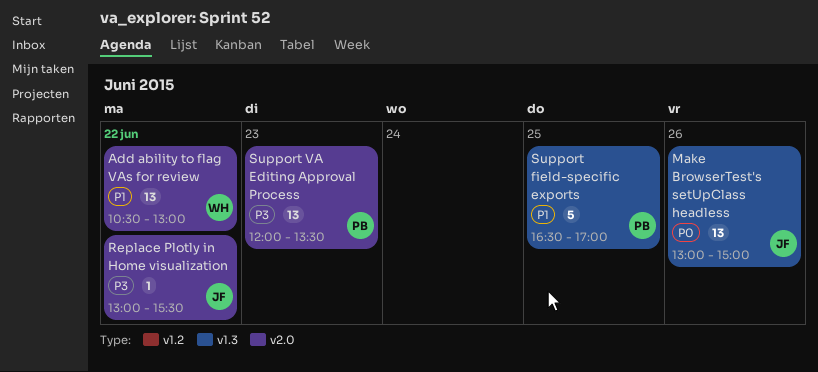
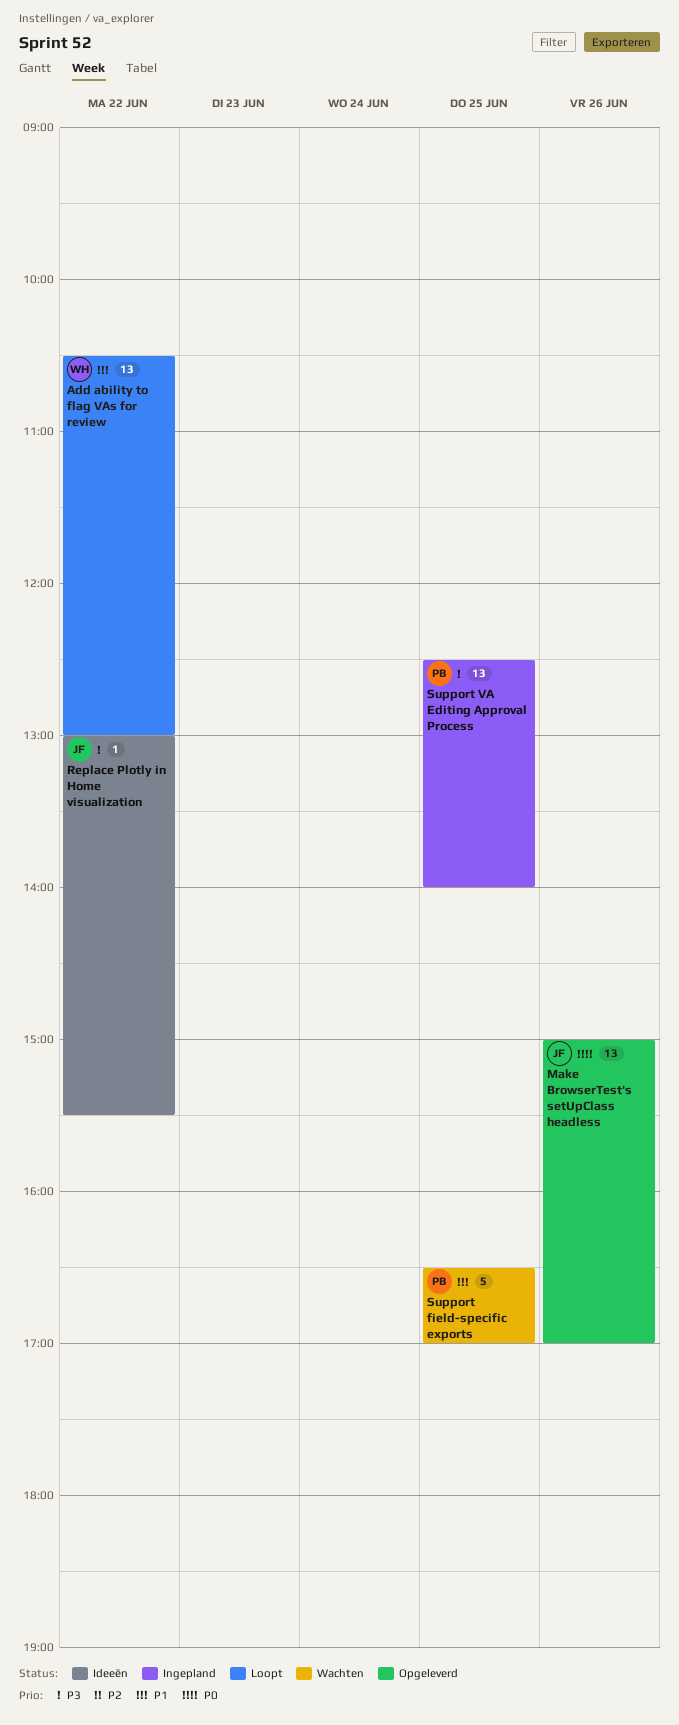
Make BrowserTest's setUpClass headless, begins: 13:00 -> 15:00
Make BrowserTest's setUpClass headless, ends: 15:00 -> 17:00
Support VA Editing Approval Process, day: Jun 23 -> Jun 25
Support VA Editing Approval Process, begins: 12:00 -> 12:30
Support VA Editing Approval Process, ends: 13:30 -> 14:00

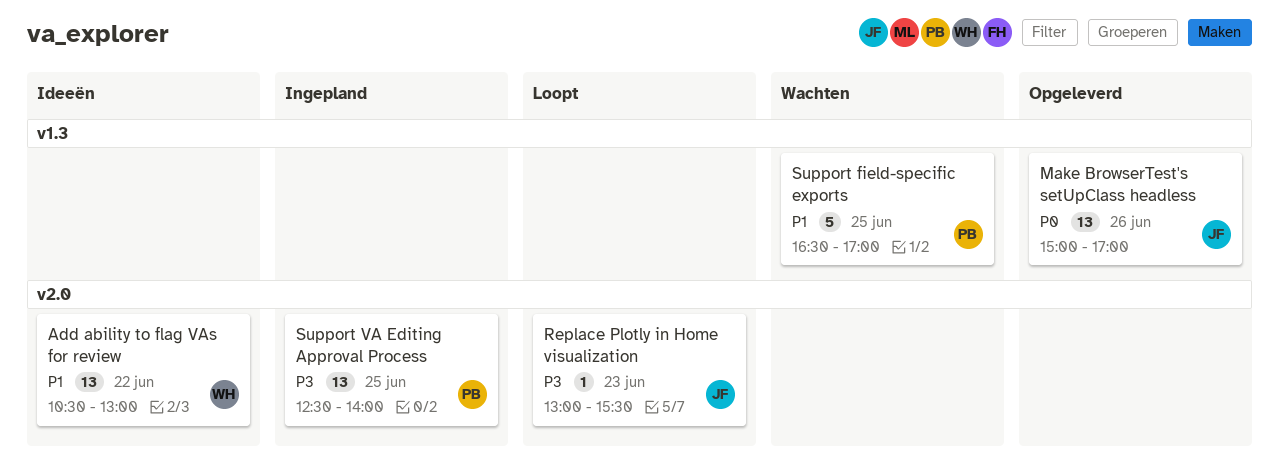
Add ability to flag VAs for review, status: Loopt -> Ideeën
Replace Plotly in Home visualization, status: Ideeën -> Loopt
Replace Plotly in Home visualization, day: Jun 22 -> Jun 23

